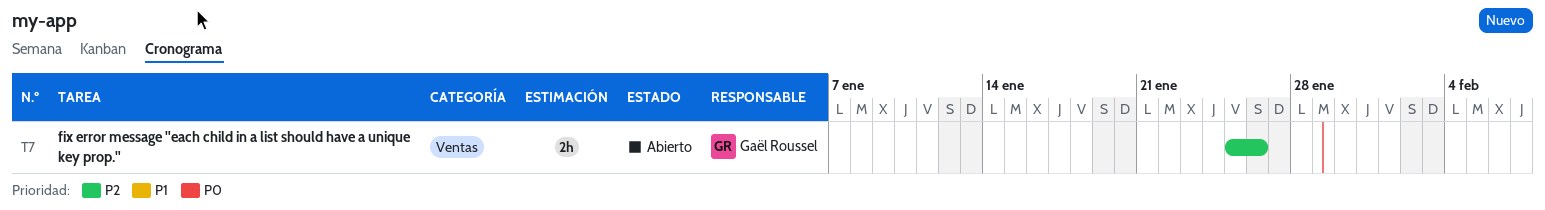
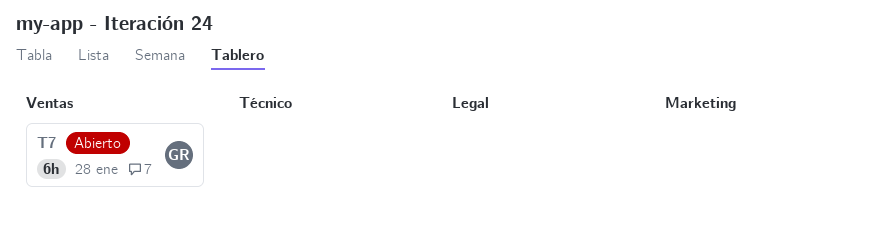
T7, estimate: 2h -> 6h
T7, due: Jan 26 -> Jan 28

